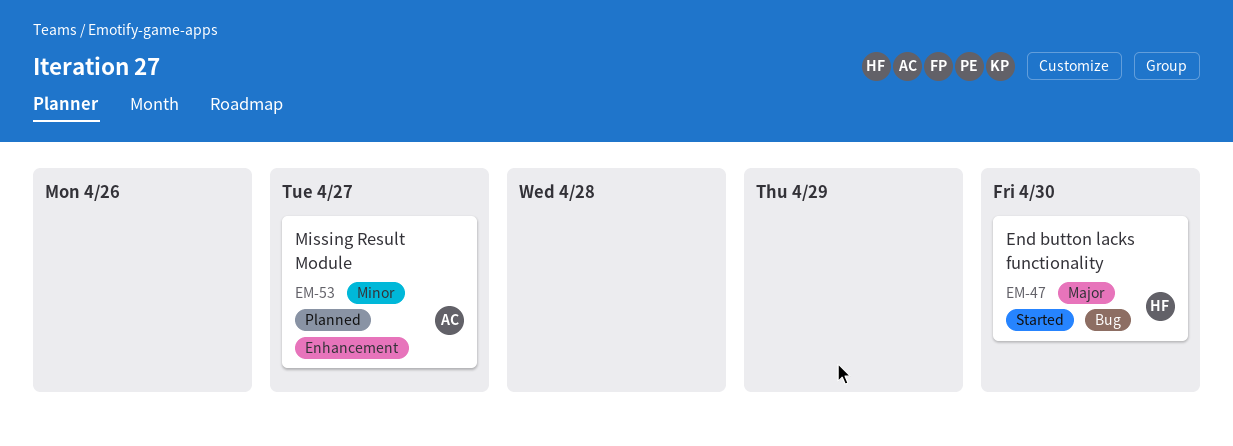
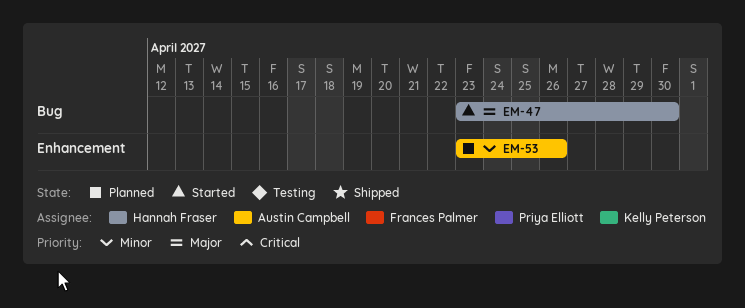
EM-53, due: Apr 27 -> Apr 26

